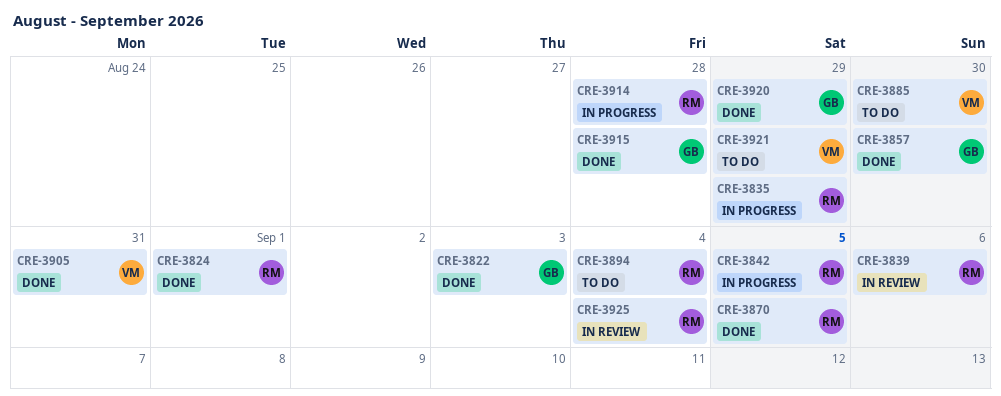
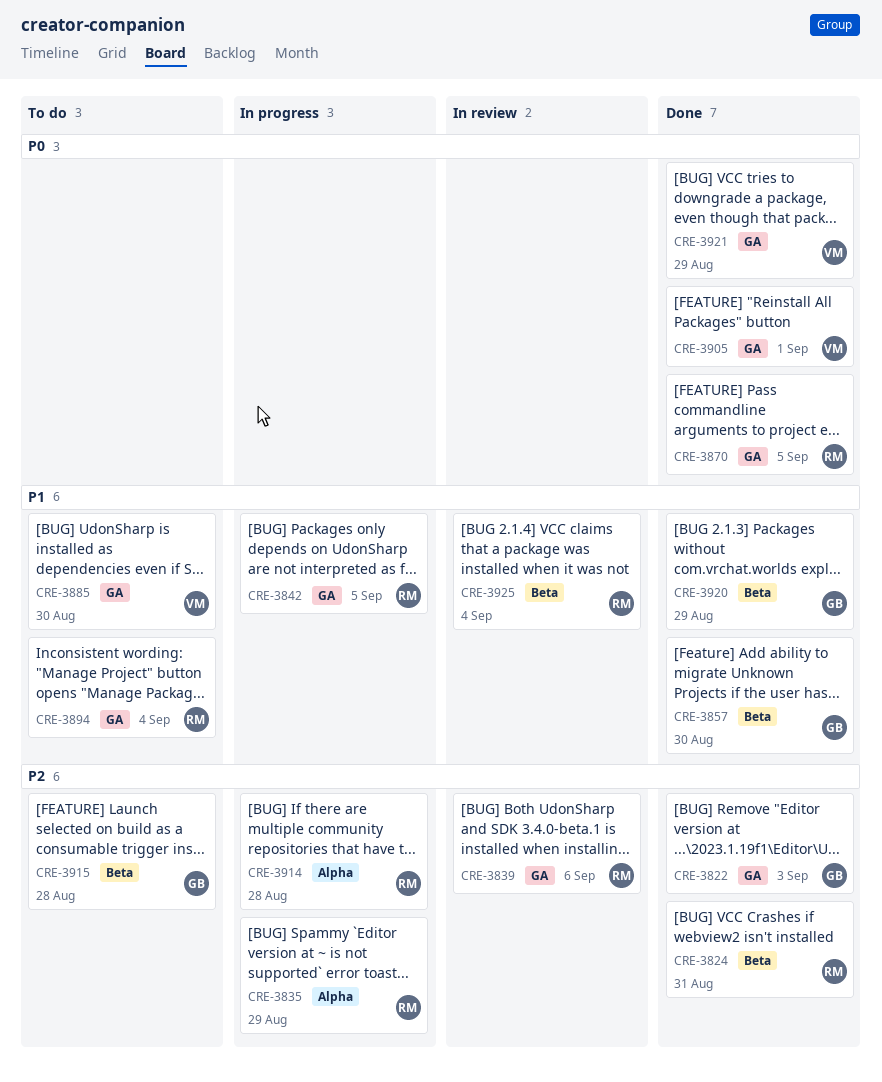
CRE-3824, due: Sep 1 -> Aug 31
CRE-3905, due: Aug 31 -> Sep 1
CRE-3915, status: Done -> To do
CRE-3921, status: To do -> Done

